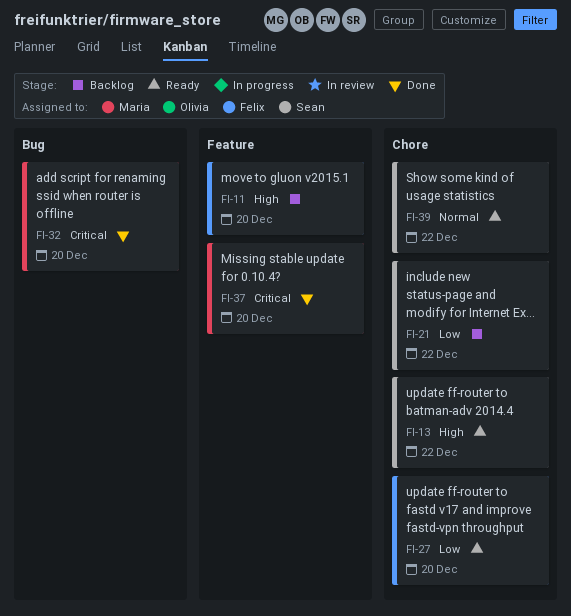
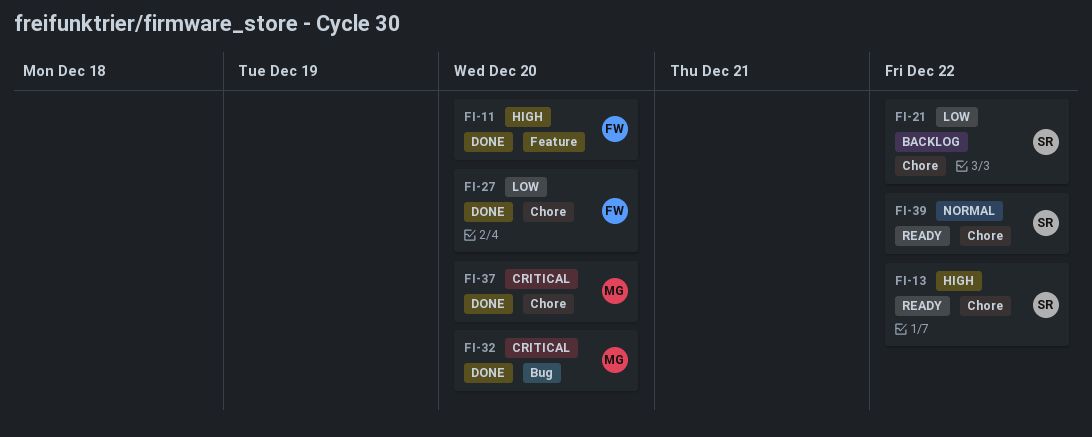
FI-11, status: Backlog -> Done
FI-27, status: Ready -> Done
FI-37, label: Feature -> Chore

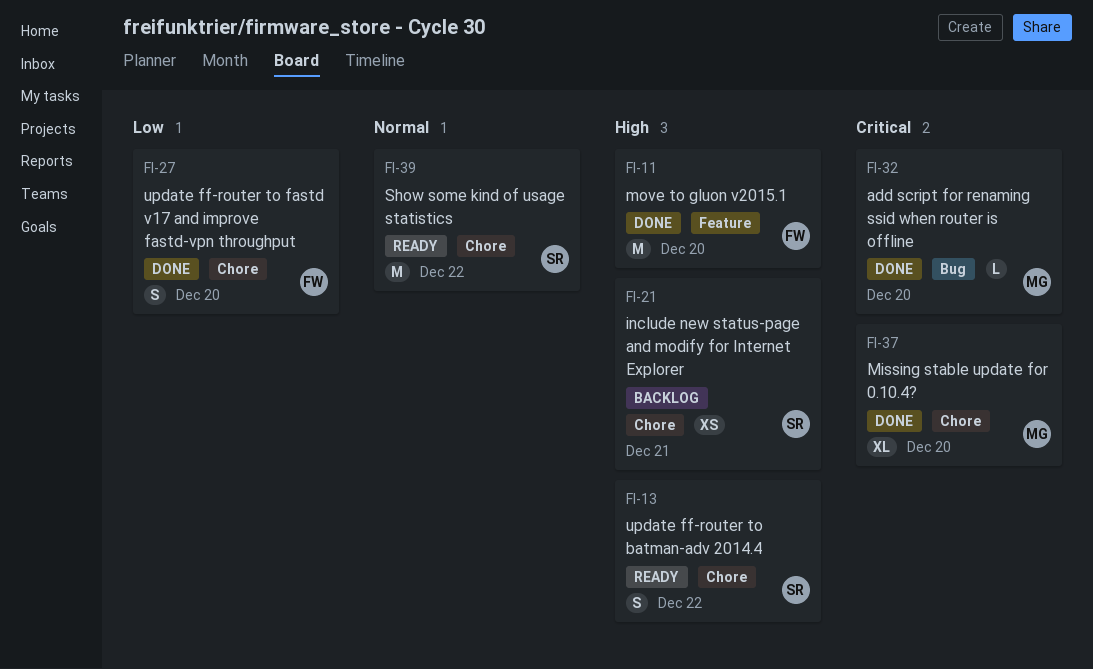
FI-21, priority: Low -> High
FI-21, due: Dec 22 -> Dec 21

